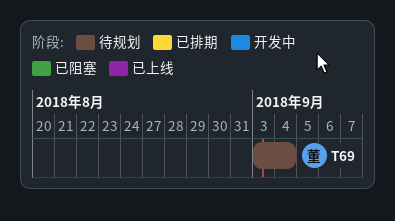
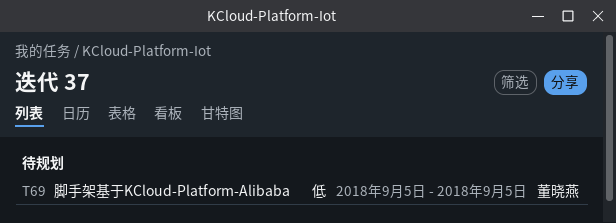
T69, start: Sep 3 -> Sep 5
T69, due: Sep 4 -> Sep 5

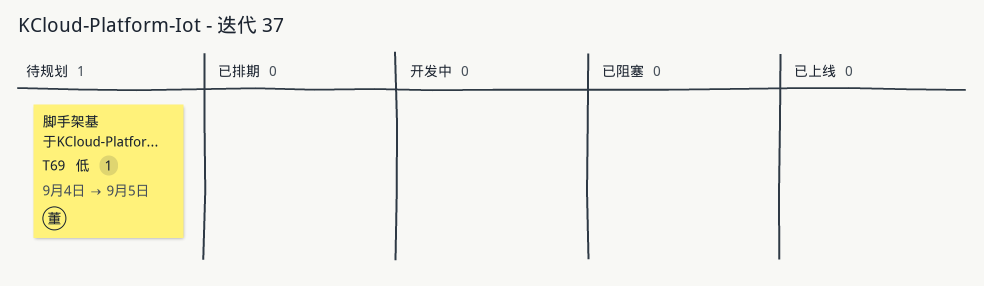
T69, start: Sep 5 -> Sep 4

